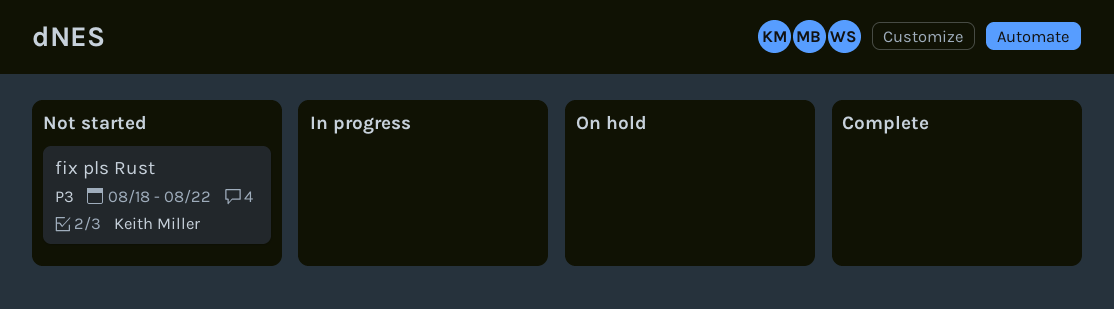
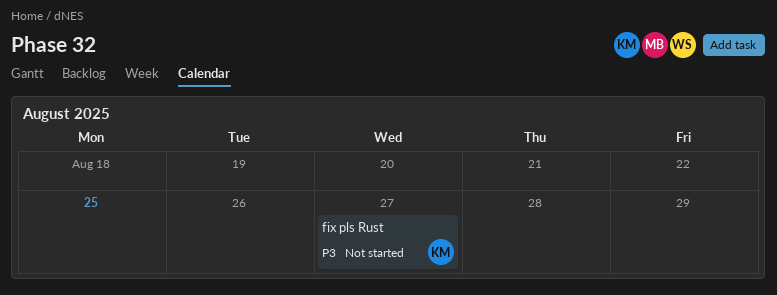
fix pls Rust, due: Aug 22 -> Aug 27

